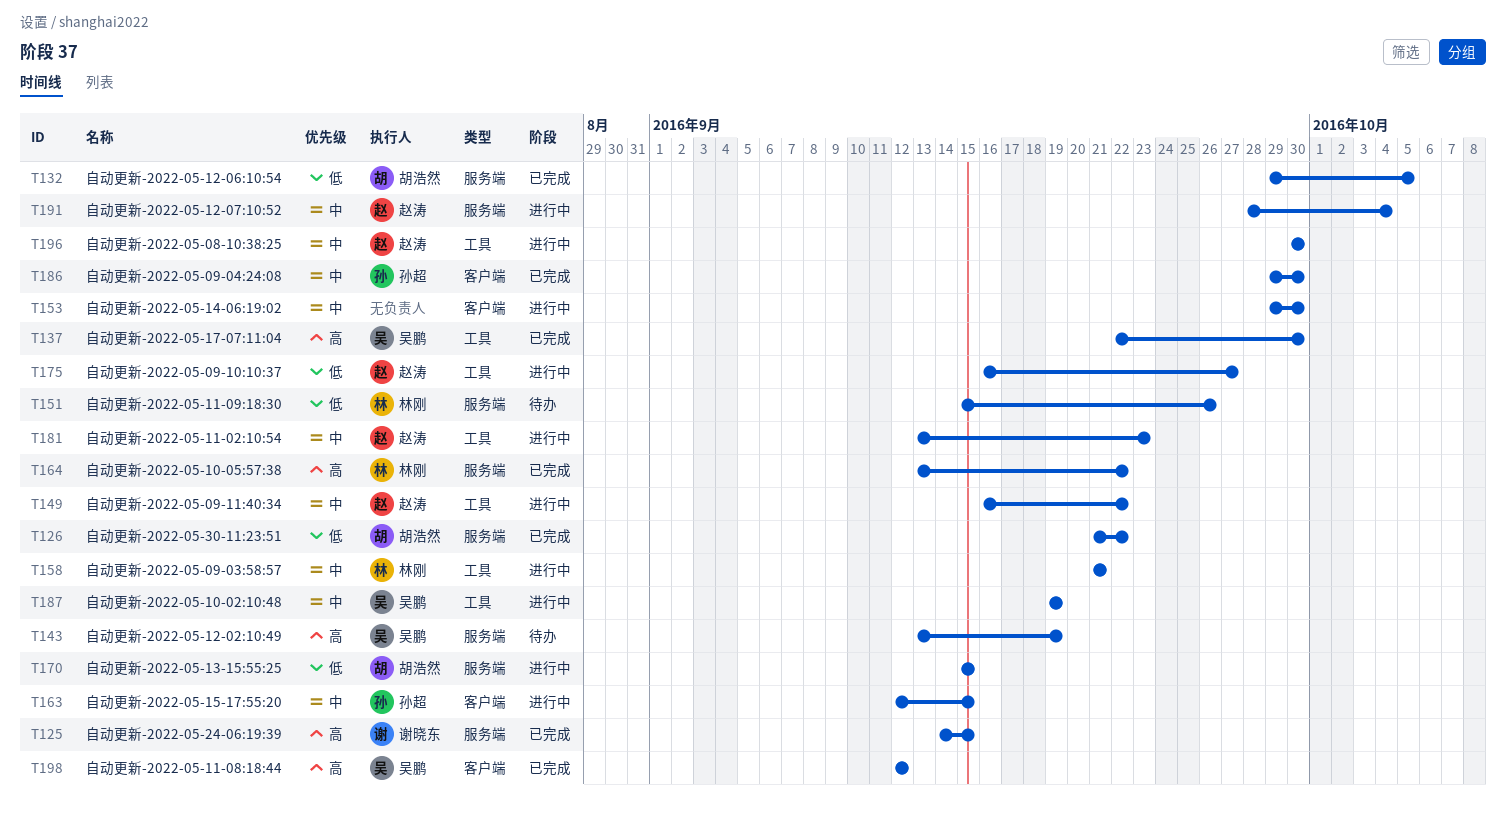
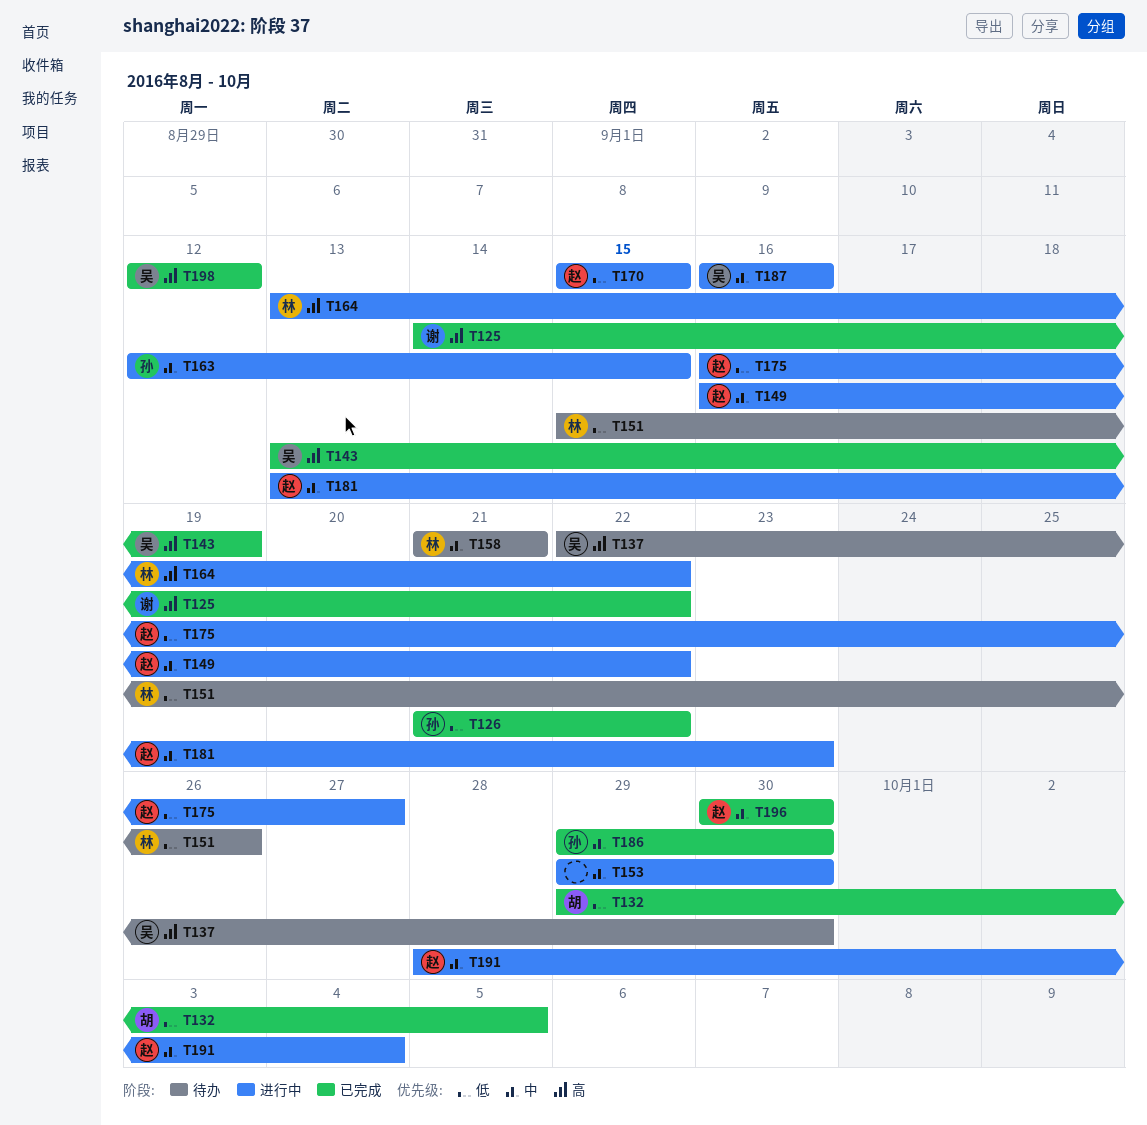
T125, due: Sep 15 -> Sep 22
T126, owner: 胡浩然 -> 孙超
T137, status: 已完成 -> 待办
T143, status: 待办 -> 已完成
T158, status: 进行中 -> 待办
T164, status: 已完成 -> 进行中
T170, owner: 胡浩然 -> 赵涛
T187, start: Sep 19 -> Sep 16
T187, due: Sep 19 -> Sep 16
T196, status: 进行中 -> 已完成

